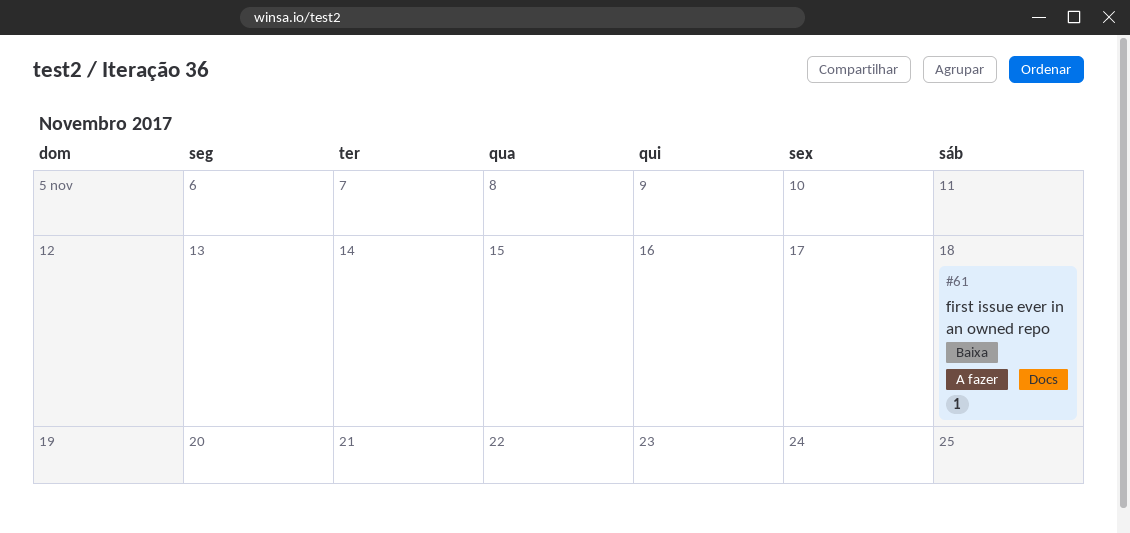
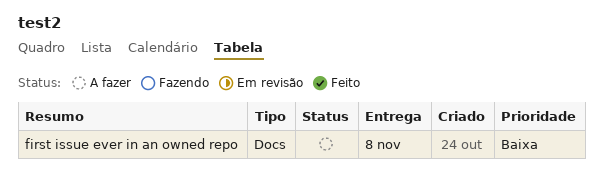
first issue ever in an owned repo, due: Nov 18 -> Nov 8

